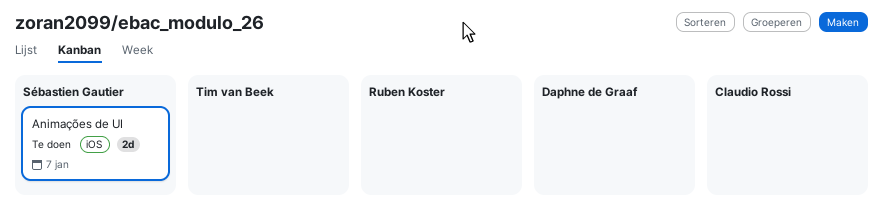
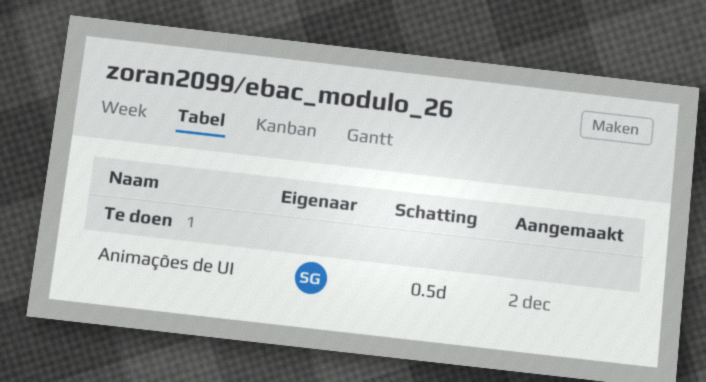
Animações de UI, estimate: 2d -> 0.5d

